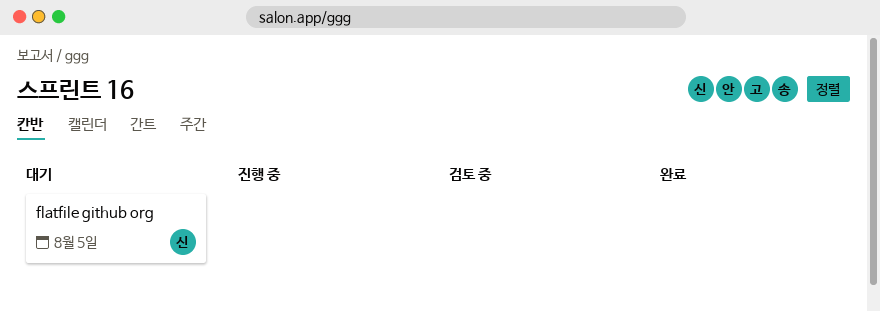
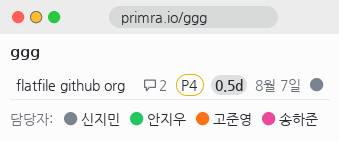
flatfile github org, due: Aug 5 -> Aug 7

